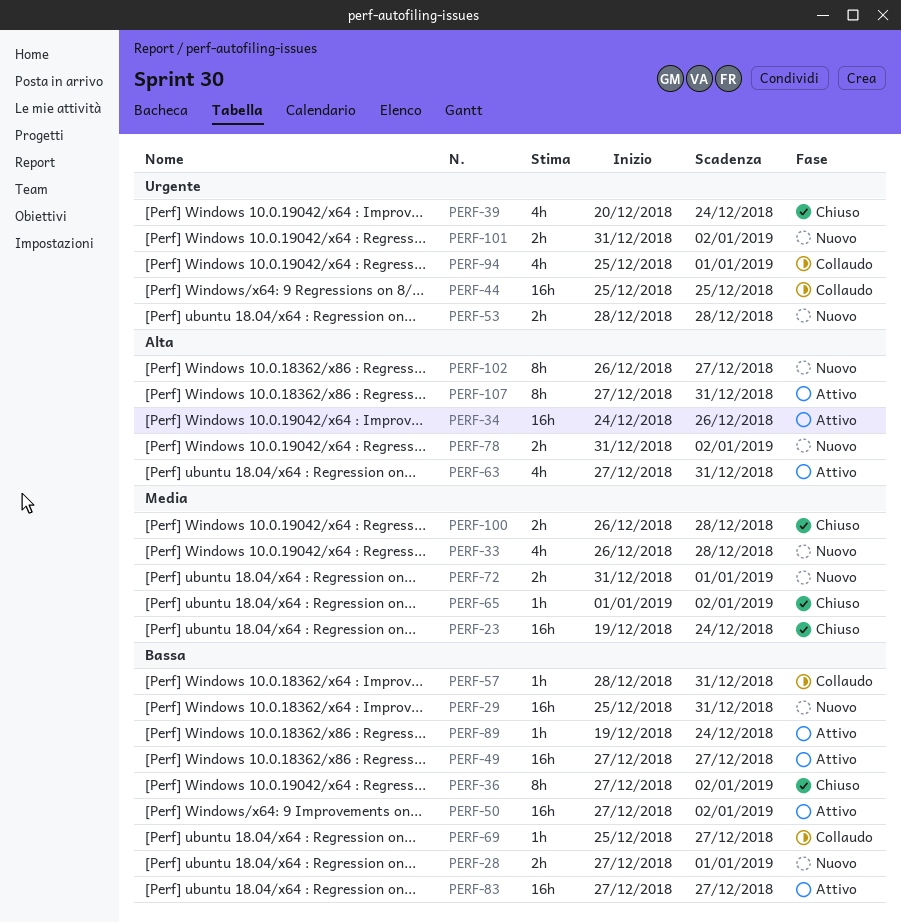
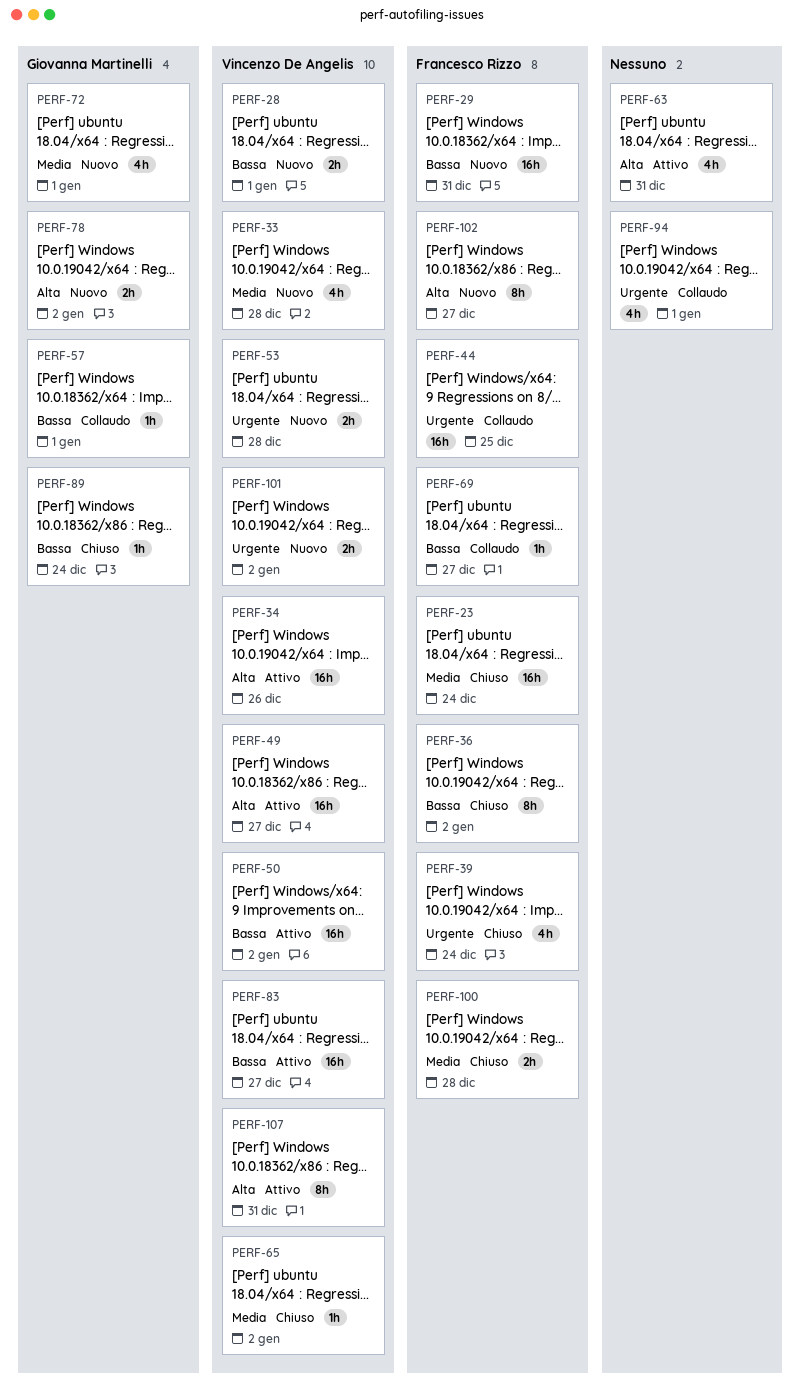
PERF-49, priority: Bassa -> Alta
PERF-57, due: Dec 31 -> Jan 1
PERF-72, estimate: 2h -> 4h
PERF-89, status: Attivo -> Chiuso

